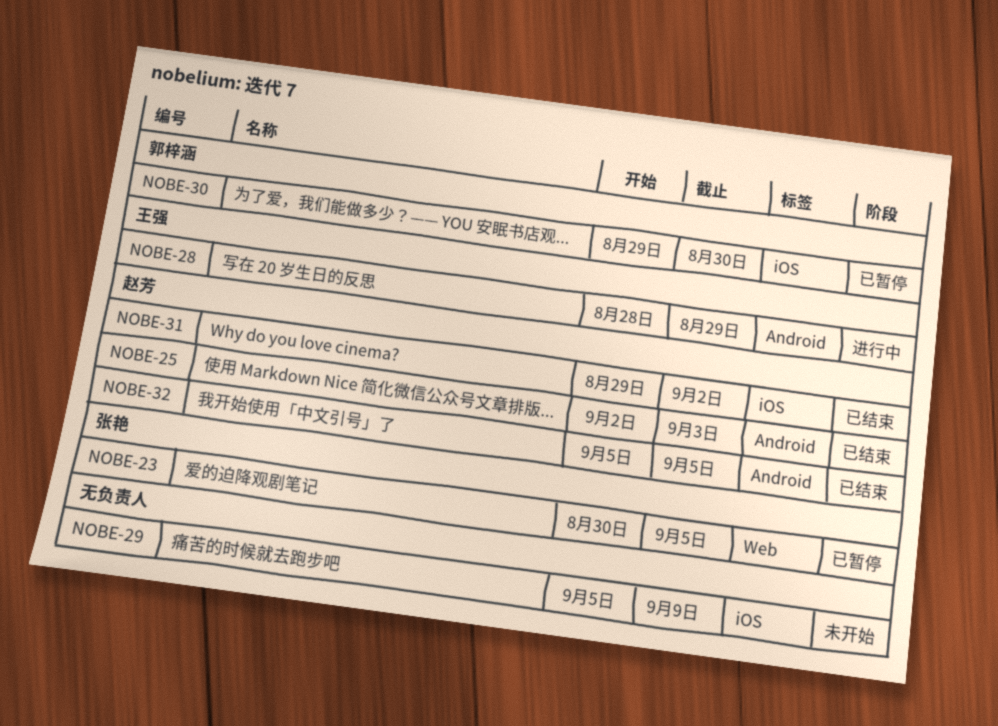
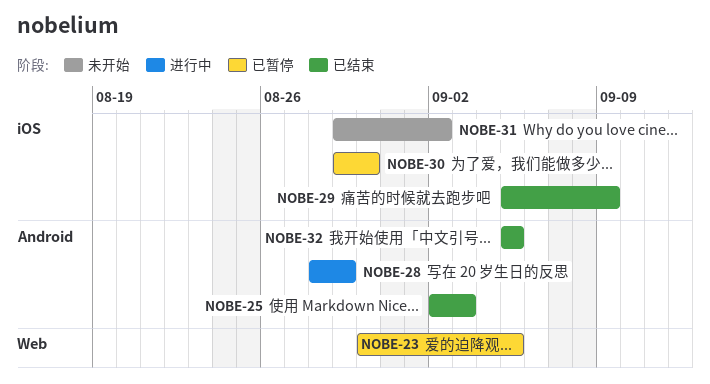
NOBE-29, status: 未开始 -> 已结束
NOBE-31, status: 已结束 -> 未开始

